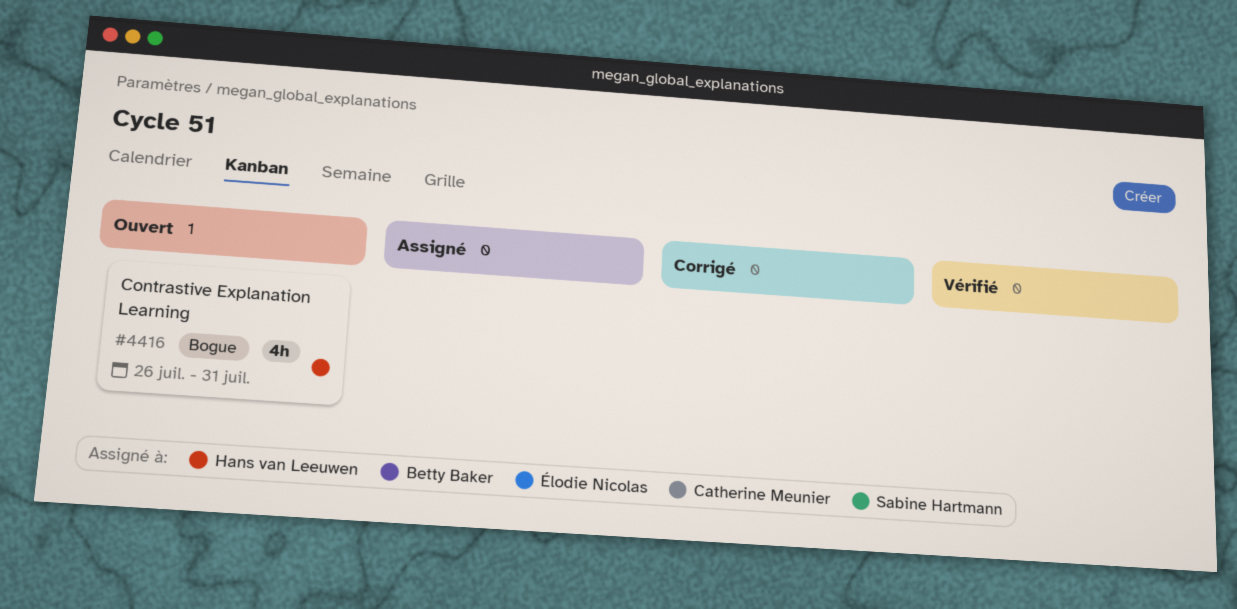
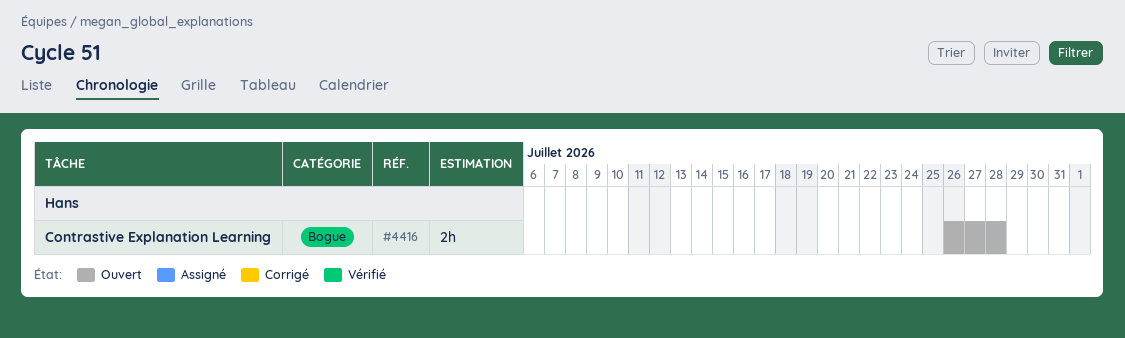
#4416, estimate: 4h -> 2h
#4416, due: Jul 31 -> Jul 28

